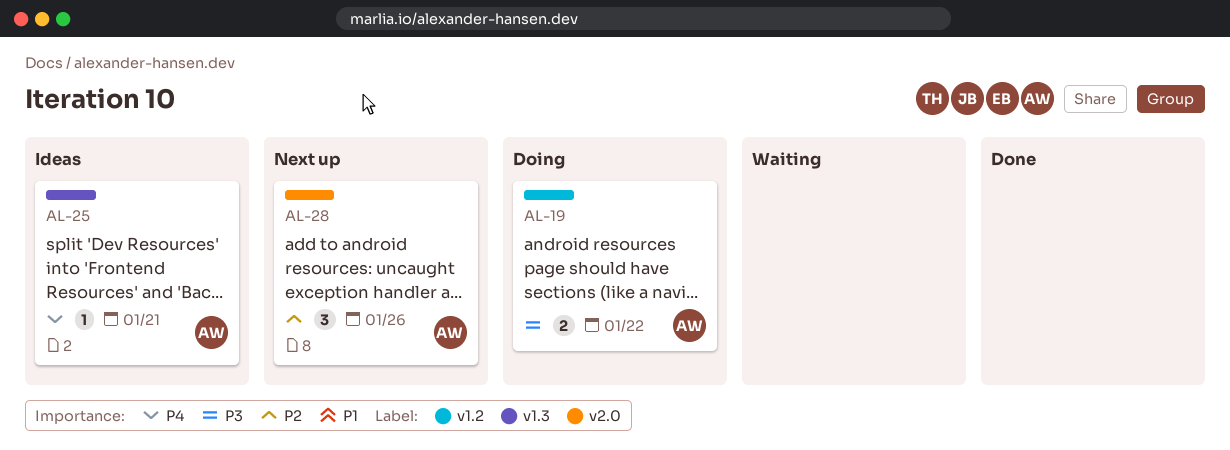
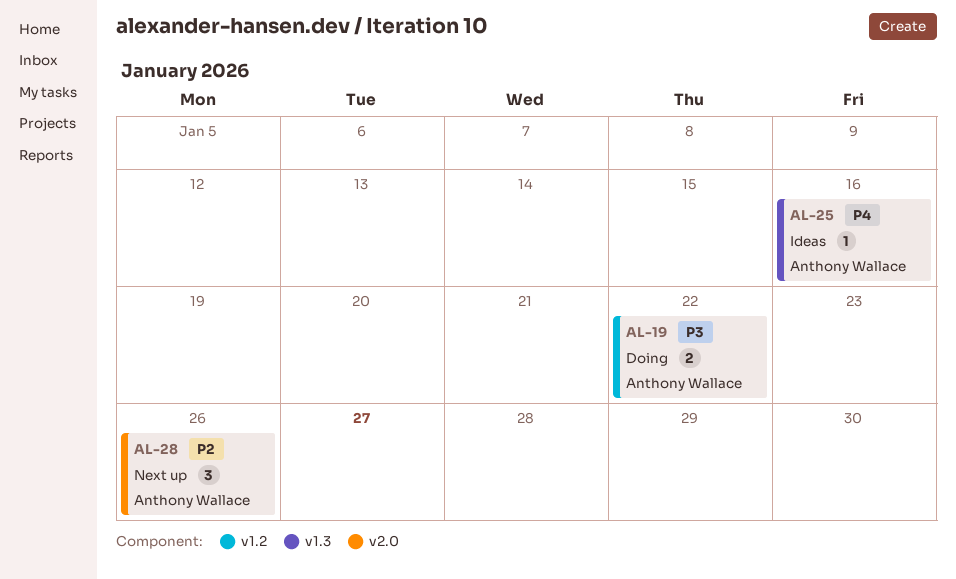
AL-25, due: Jan 21 -> Jan 16

